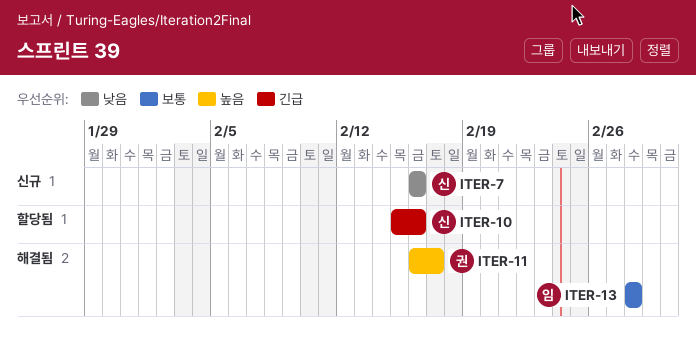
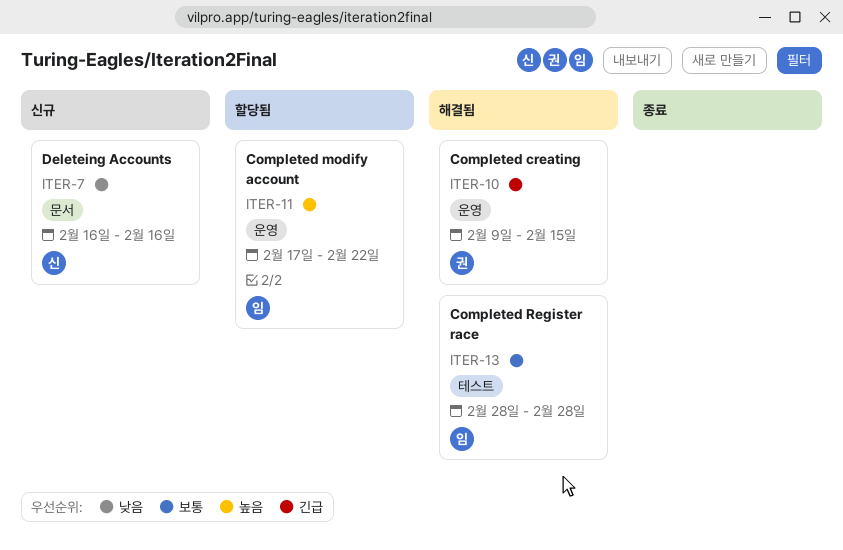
ITER-10, status: 할당됨 -> 해결됨
ITER-10, owner: 신 -> 권
ITER-10, start: Feb 15 -> Feb 9
ITER-10, due: Feb 16 -> Feb 15
ITER-11, status: 해결됨 -> 할당됨
ITER-11, owner: 권 -> 임
ITER-11, start: Feb 16 -> Feb 17
ITER-11, due: Feb 17 -> Feb 22

